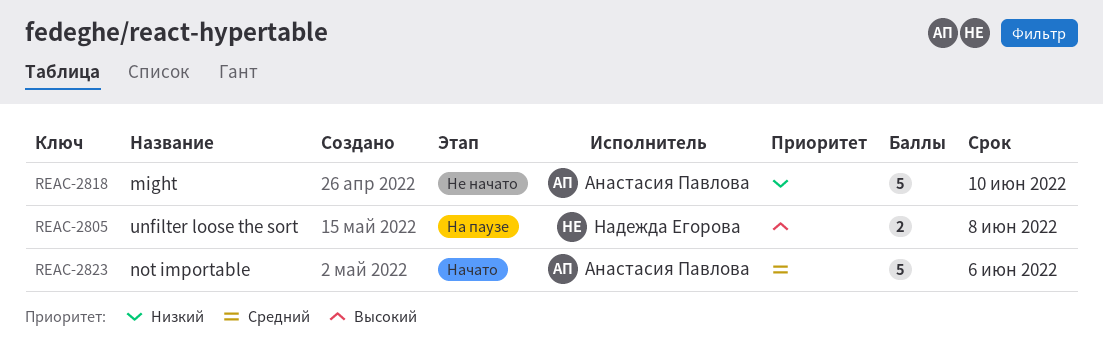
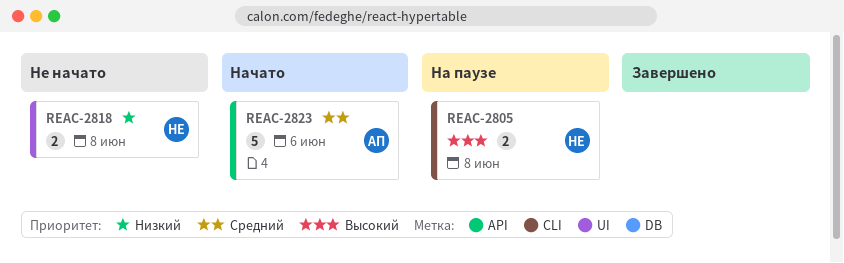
REAC-2818, owner: Анастасия Павлова -> Надежда Егорова
REAC-2818, estimate: 5 -> 2
REAC-2818, due: Jun 10 -> Jun 8

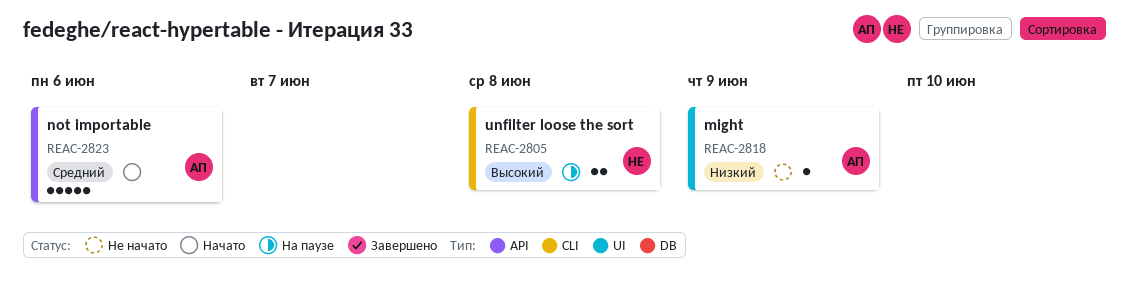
REAC-2818, owner: НЕ -> АП
REAC-2818, estimate: 2 -> 1
REAC-2818, due: Jun 8 -> Jun 9

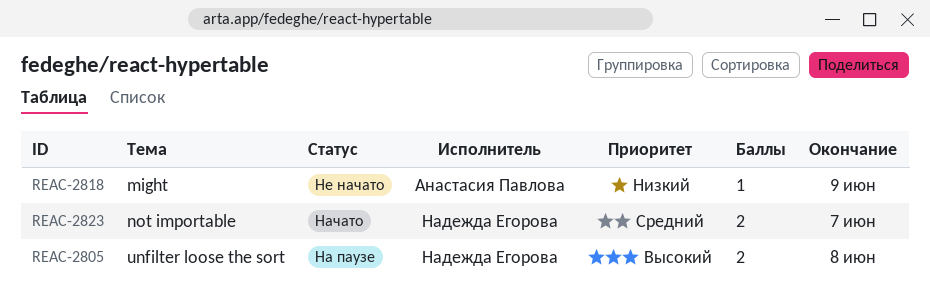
REAC-2823, owner: Анастасия Павлова -> Надежда Егорова
REAC-2823, estimate: 5 -> 2
REAC-2823, due: Jun 6 -> Jun 7

